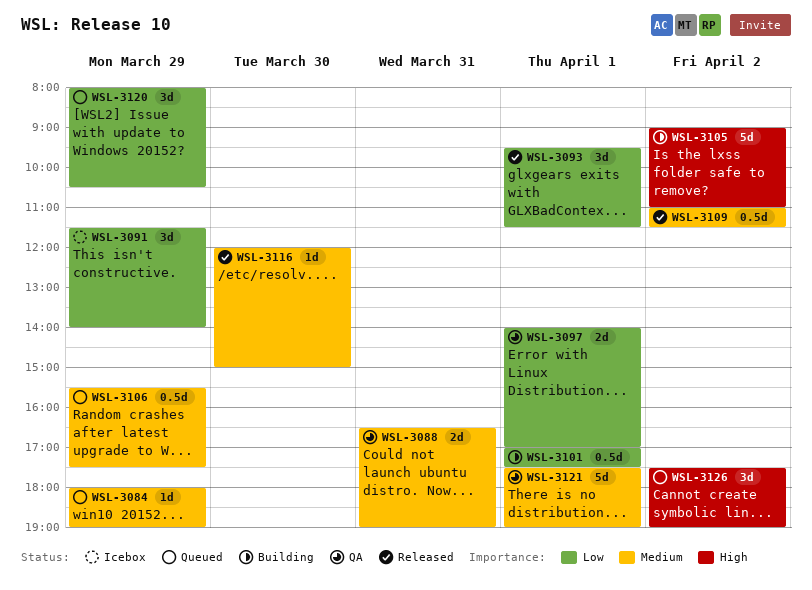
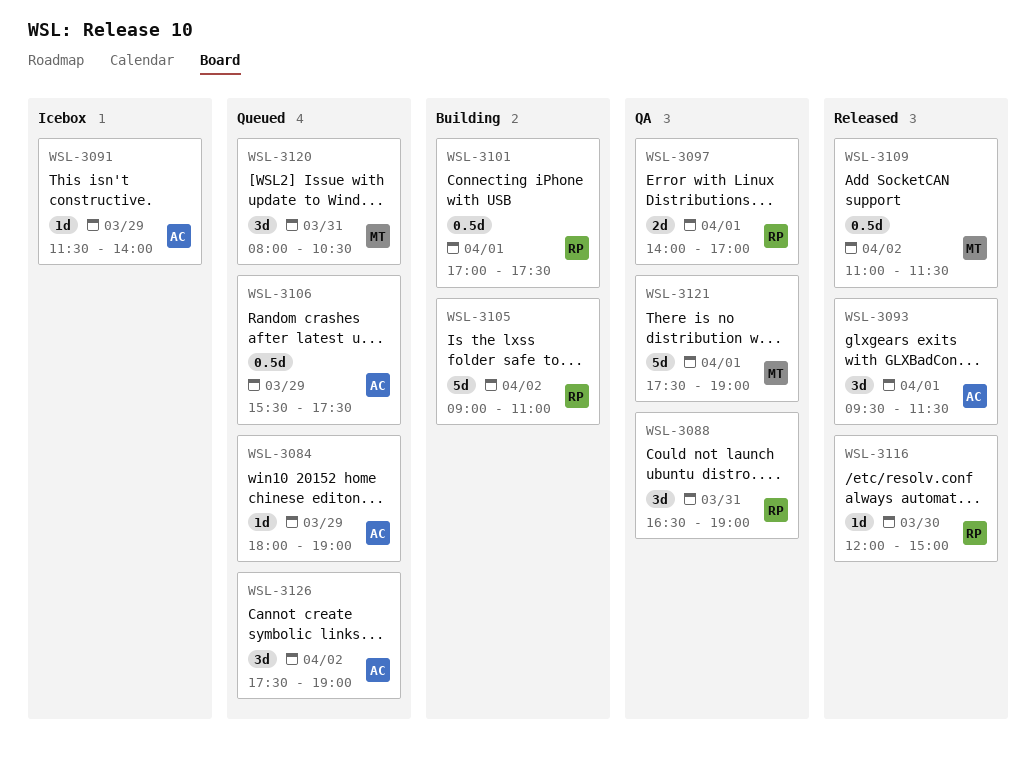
WSL-3088, estimate: 2d -> 3d
WSL-3091, estimate: 3d -> 1d
WSL-3120, day: Mar 29 -> Mar 31

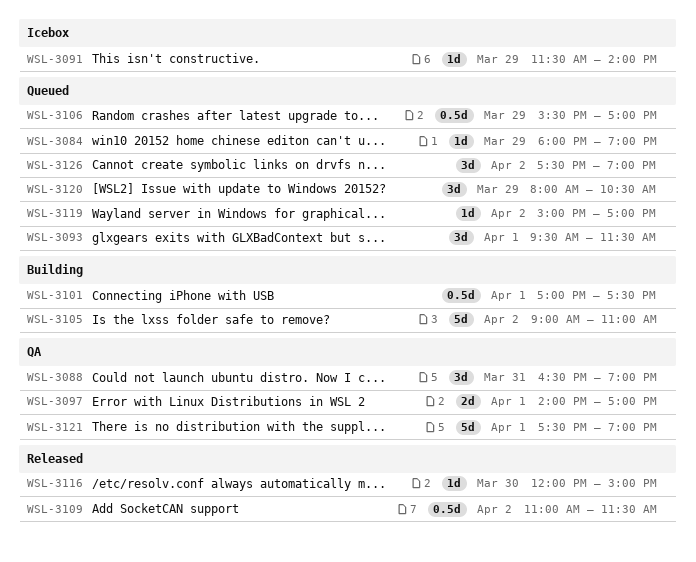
WSL-3093, status: Released -> Queued
WSL-3106, ends: 17:30 -> 17:00
WSL-3119: none -> present
WSL-3120, day: Mar 31 -> Mar 29

